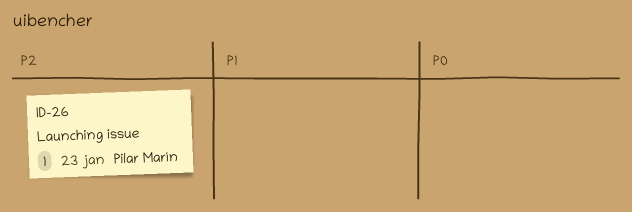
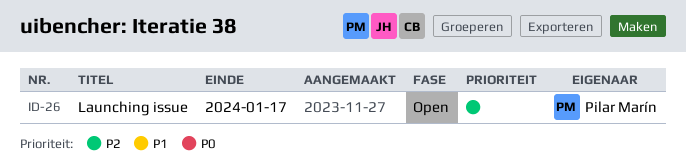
ID-26, due: Jan 23 -> Jan 17

